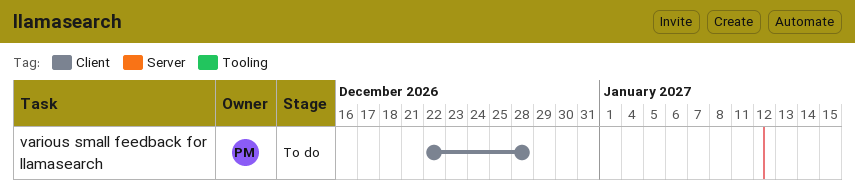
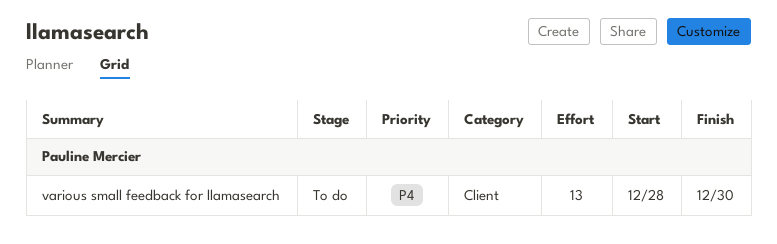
various small feedback for llamasearch, start: Dec 22 -> Dec 28
various small feedback for llamasearch, due: Dec 28 -> Dec 30

